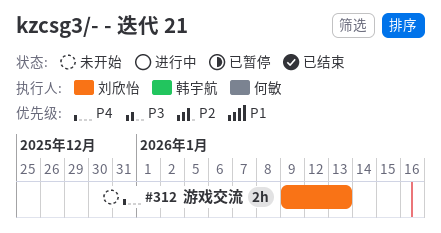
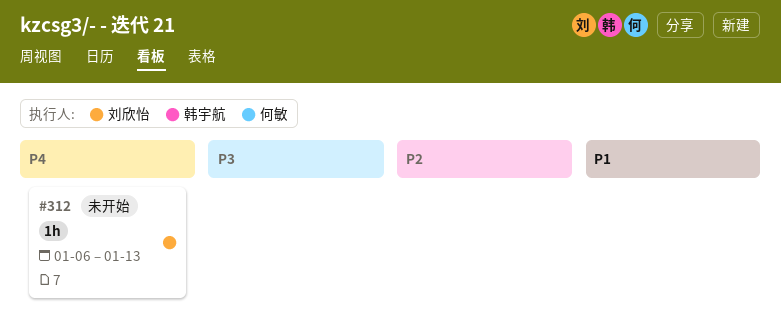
#312, estimate: 2h -> 1h
#312, start: Jan 9 -> Jan 6

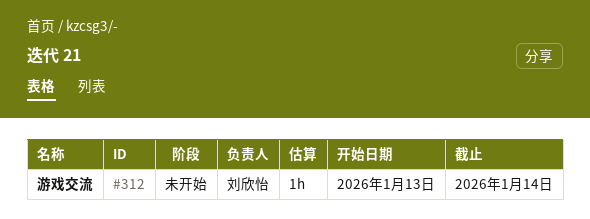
#312, start: Jan 6 -> Jan 13
#312, due: Jan 13 -> Jan 14

